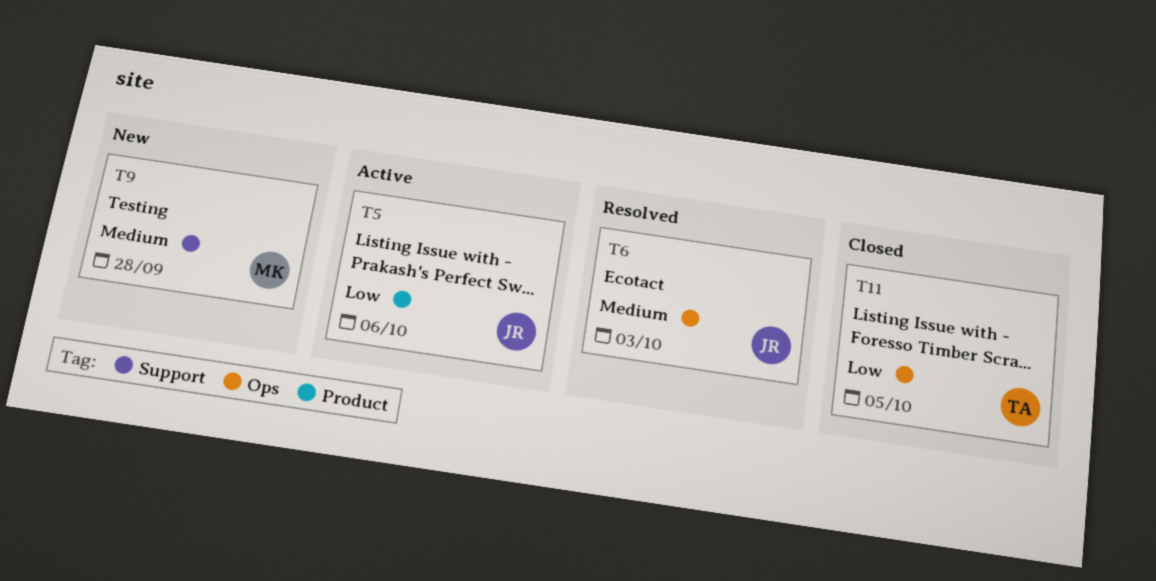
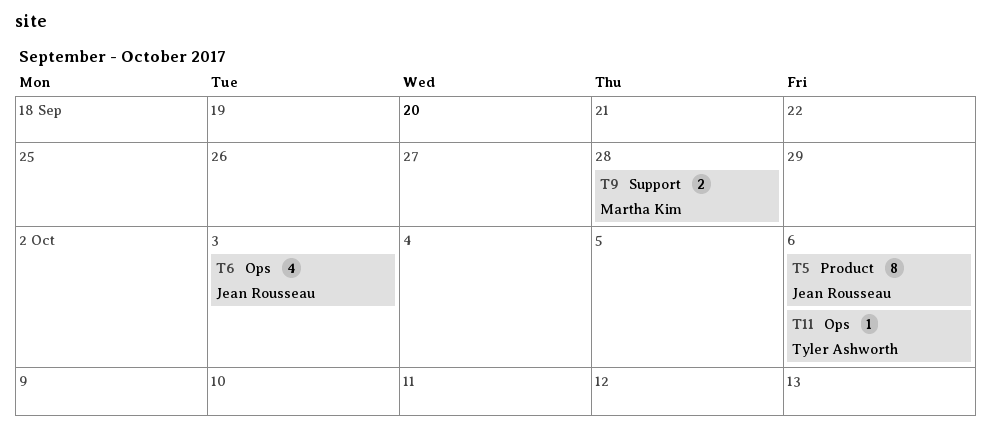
T11, due: Oct 5 -> Oct 6

